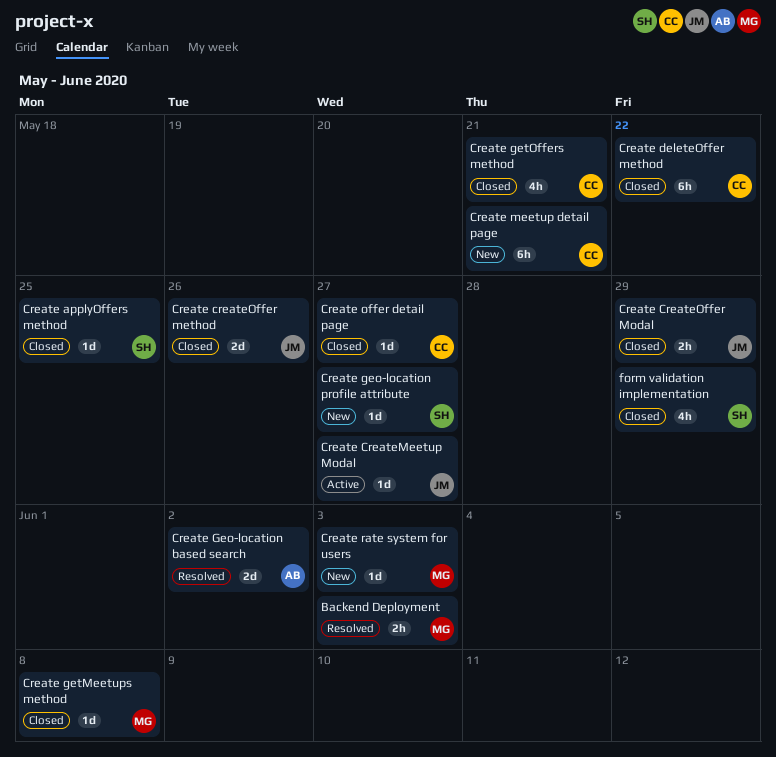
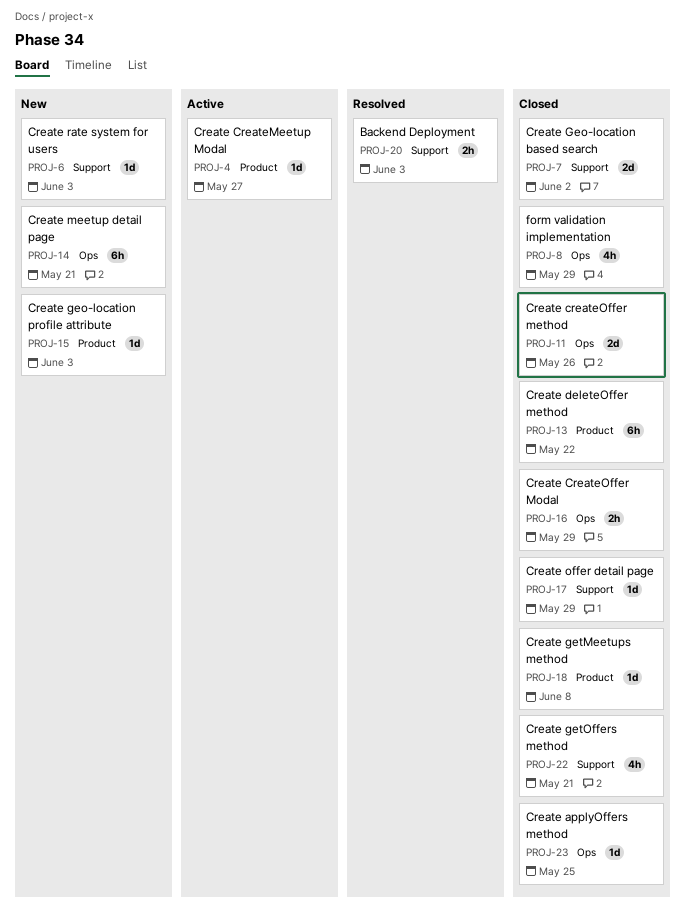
Create Geo-location based search, status: Resolved -> Closed
Create geo-location profile attribute, due: May 27 -> Jun 3
Create offer detail page, due: May 27 -> May 29

